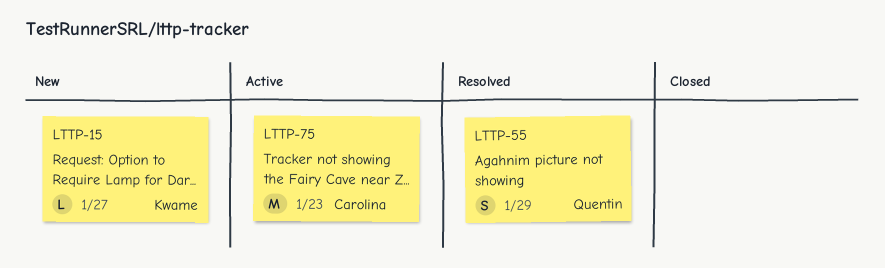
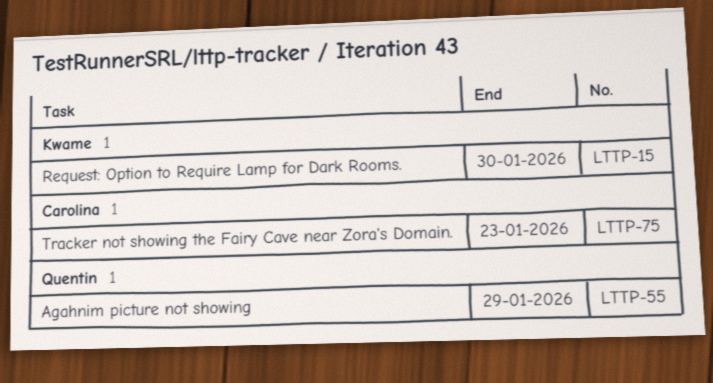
LTTP-15, due: Jan 27 -> Jan 30

